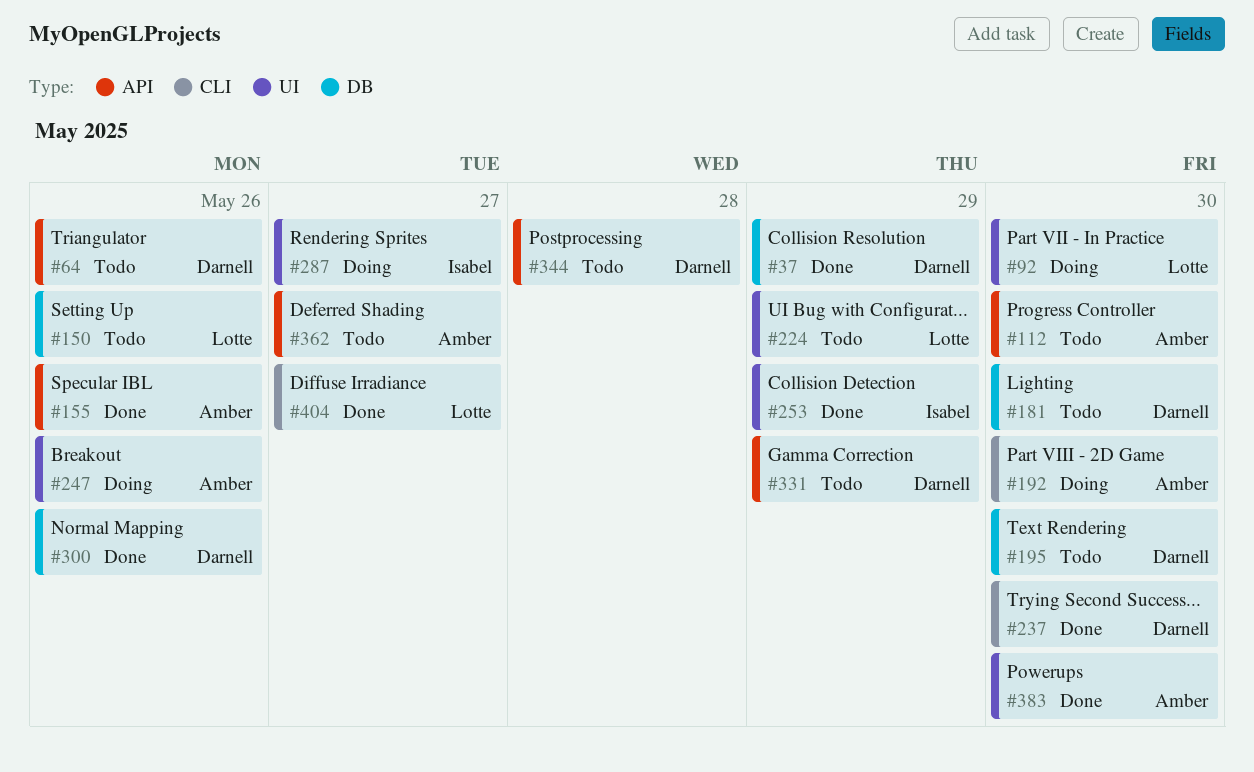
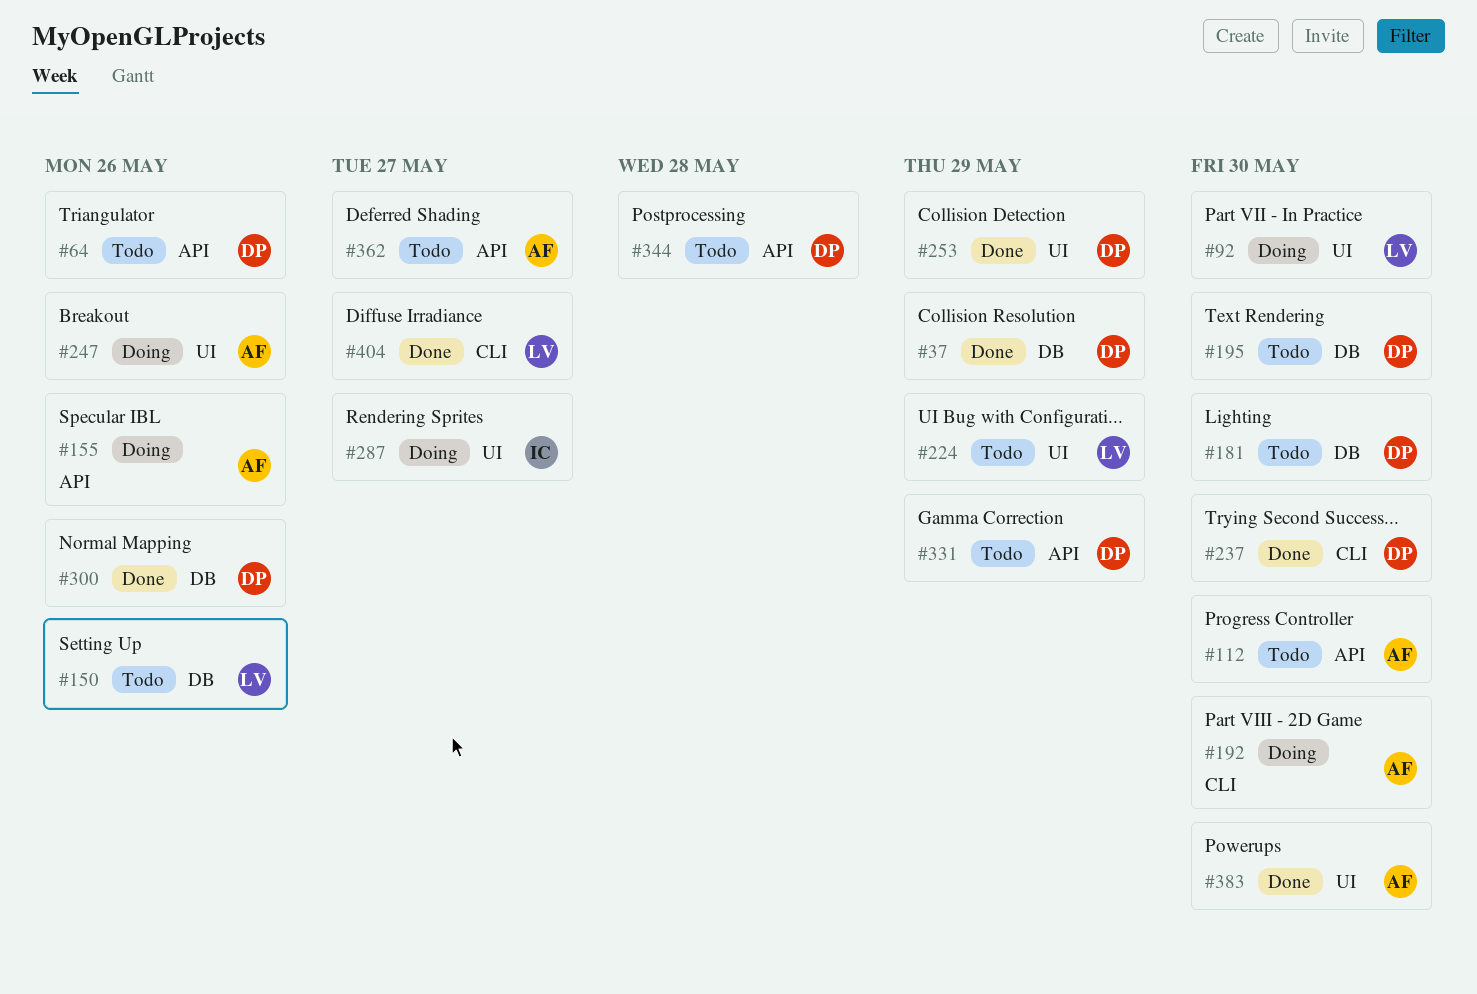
#155, status: Done -> Doing
#253, owner: Isabel -> Darnell

